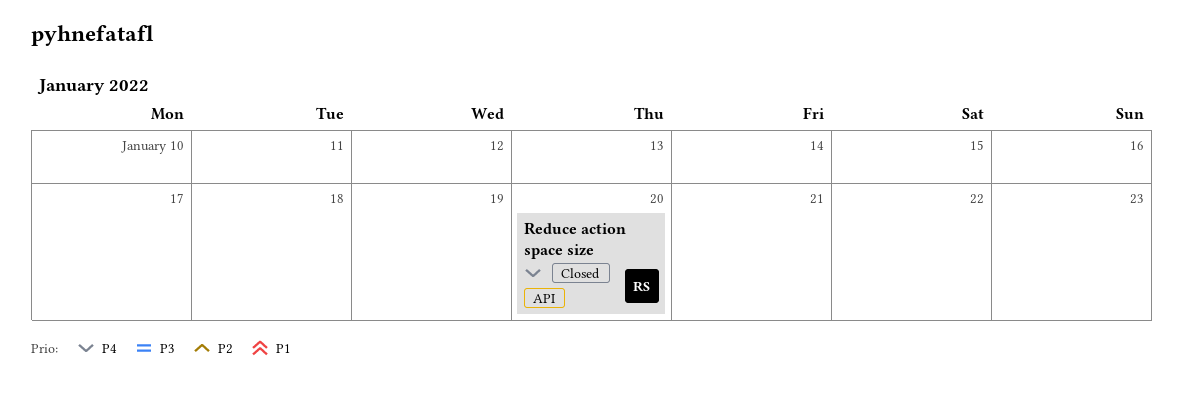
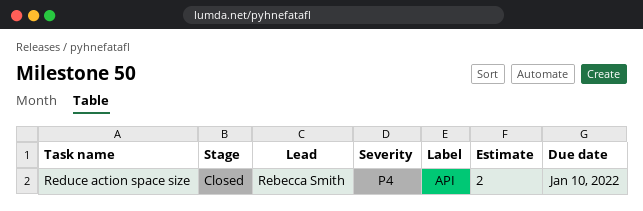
Reduce action space size, due: Jan 20 -> Jan 10

